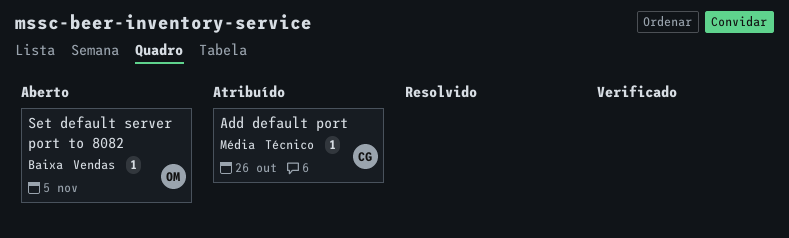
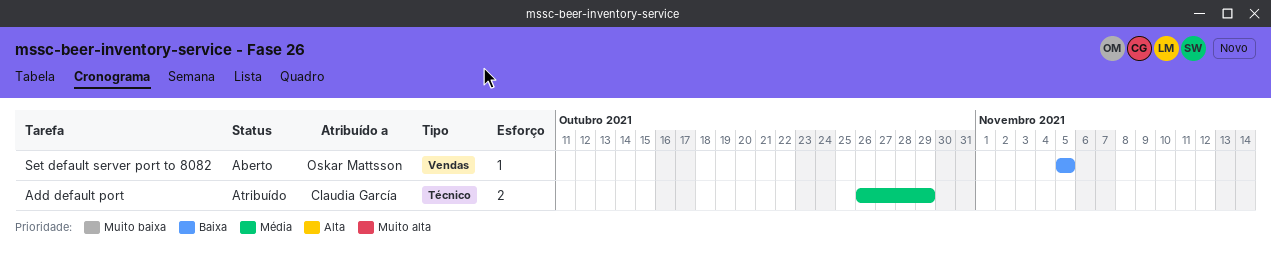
Add default port, estimate: 1 -> 2
Add default port, due: Oct 26 -> Oct 29

